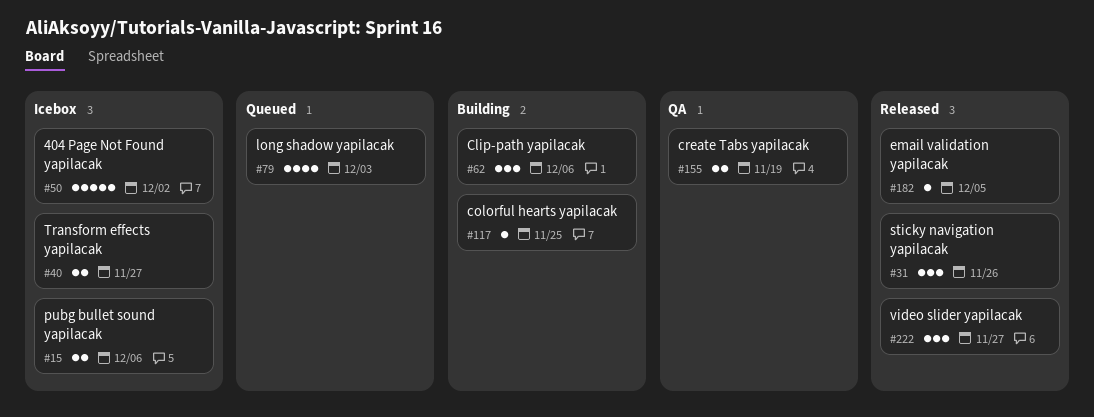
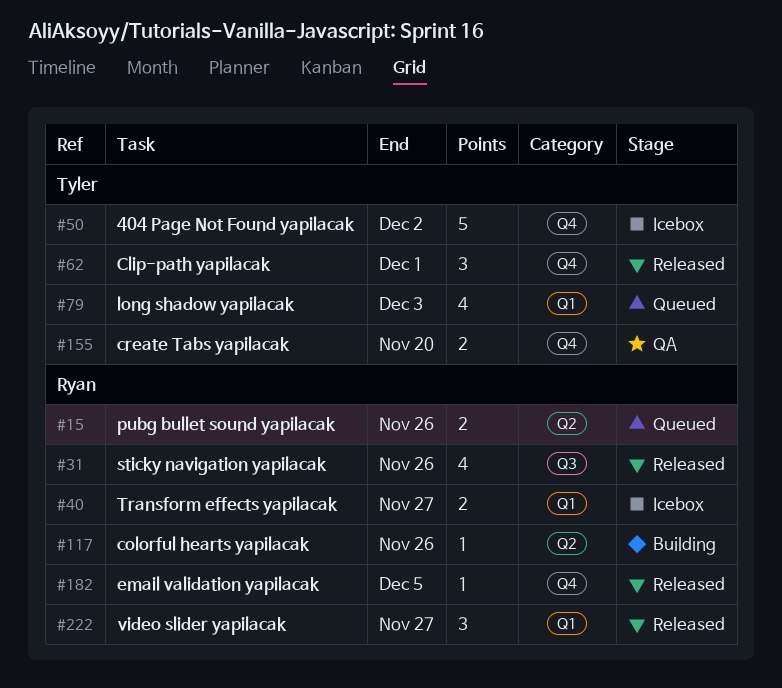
#15, status: Icebox -> Queued
#15, due: Dec 6 -> Nov 26
#31, estimate: 3 -> 4
#62, status: Building -> Released
#62, due: Dec 6 -> Dec 1
#117, due: Nov 25 -> Nov 26
#155, due: Nov 19 -> Nov 20

